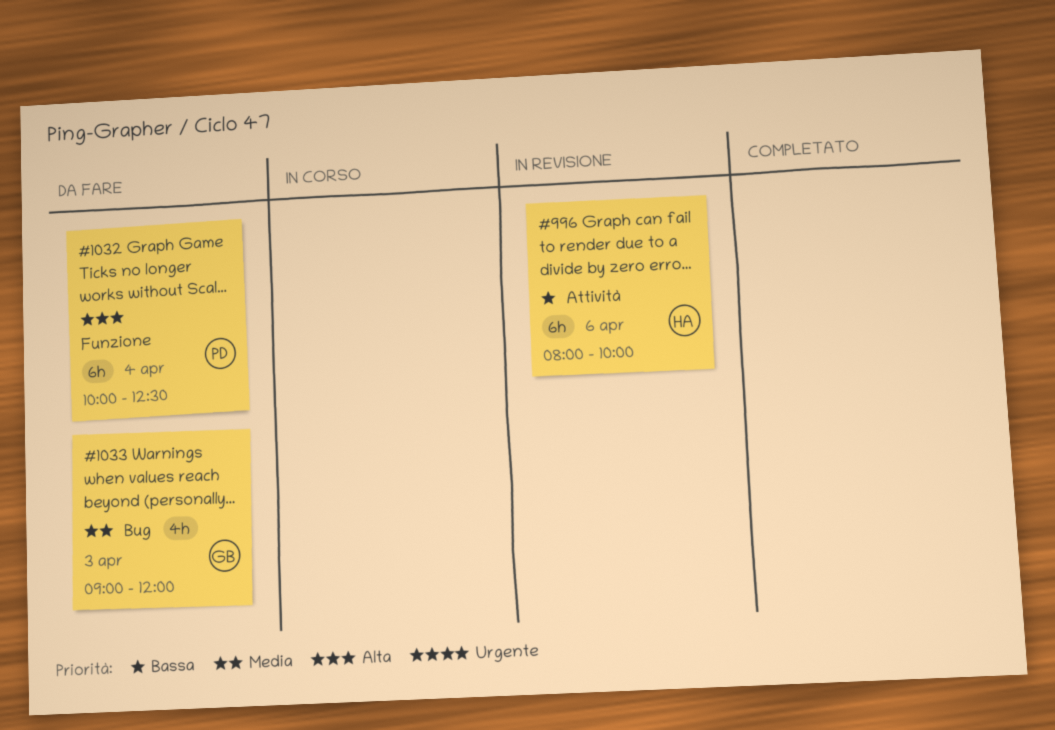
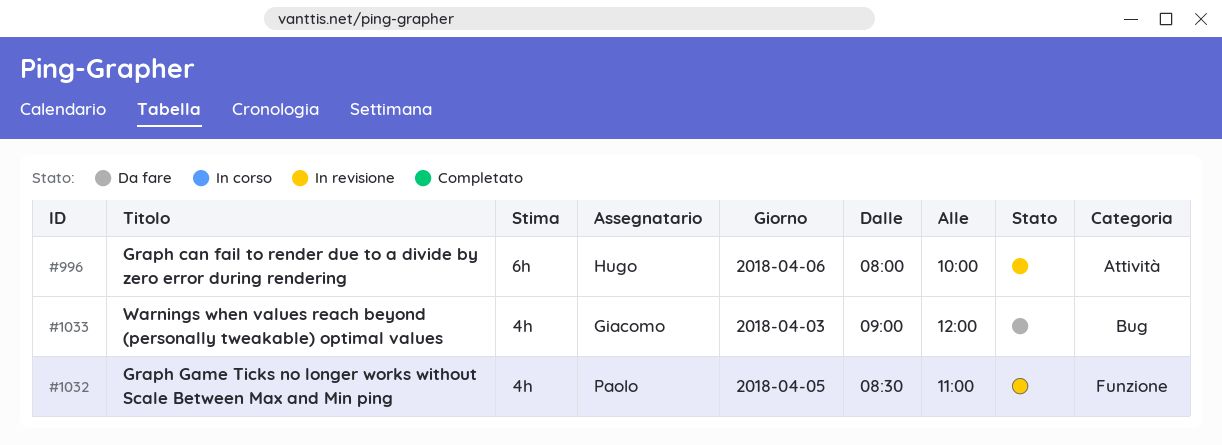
#1032, status: Da fare -> In revisione
#1032, estimate: 6h -> 4h
#1032, day: Apr 4 -> Apr 5
#1032, begins: 10:00 -> 08:30
#1032, ends: 12:30 -> 11:00

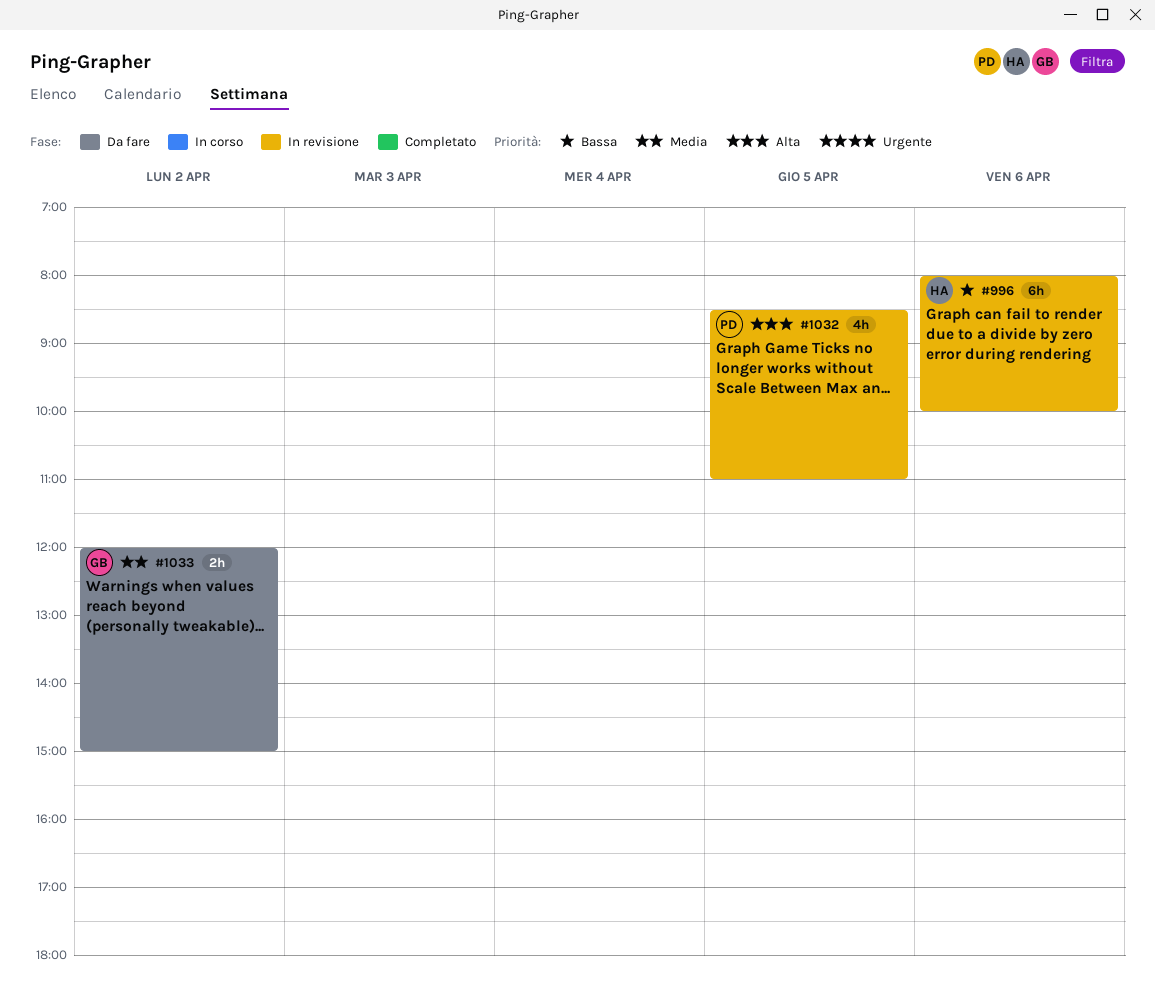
#1033, estimate: 4h -> 2h
#1033, day: Apr 3 -> Apr 2
#1033, begins: 09:00 -> 12:00
#1033, ends: 12:00 -> 15:00

